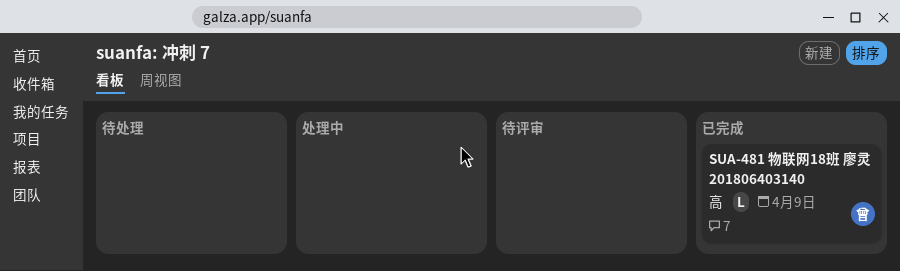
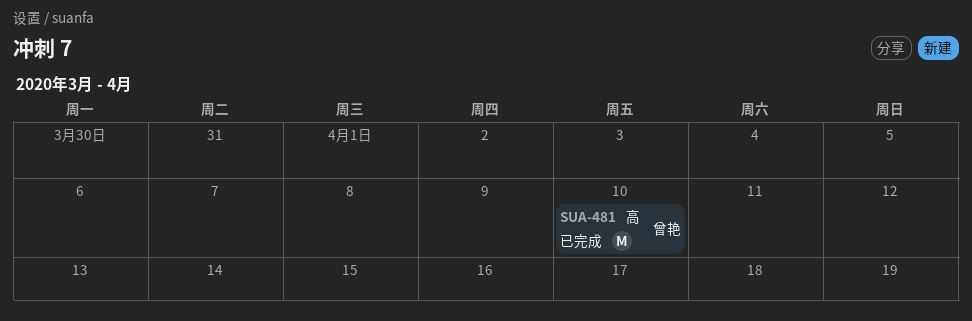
SUA-481, estimate: L -> M
SUA-481, due: Apr 9 -> Apr 10

